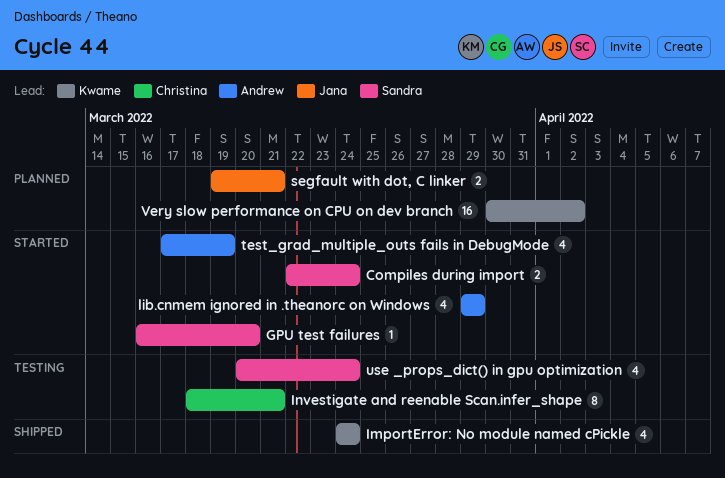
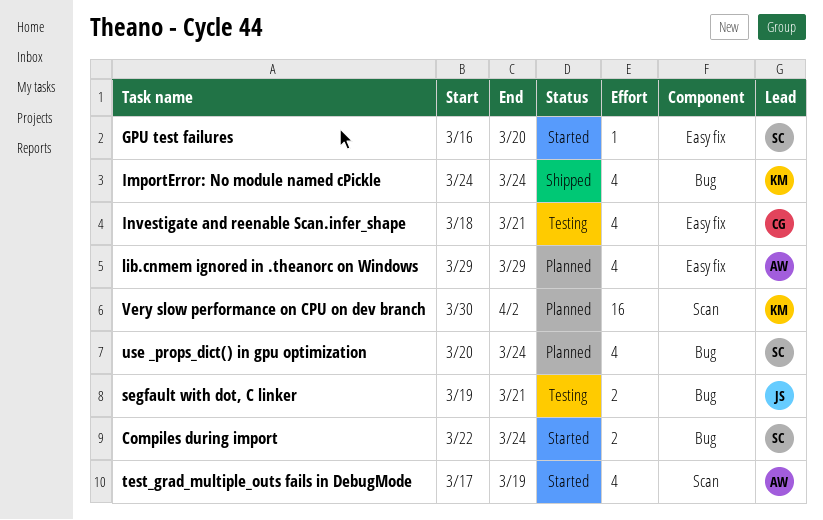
Investigate and reenable Scan.infer_shape, estimate: 8 -> 4
lib.cnmem ignored in .theanorc on Windows, status: Started -> Planned
segfault with dot, C linker, status: Planned -> Testing
use _props_dict() in gpu optimization, status: Testing -> Planned

